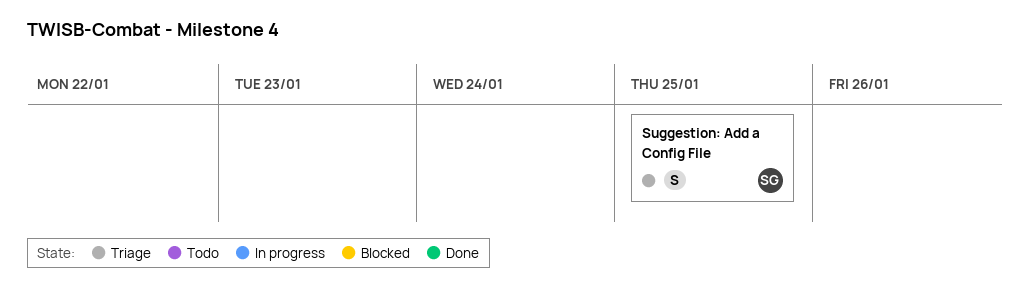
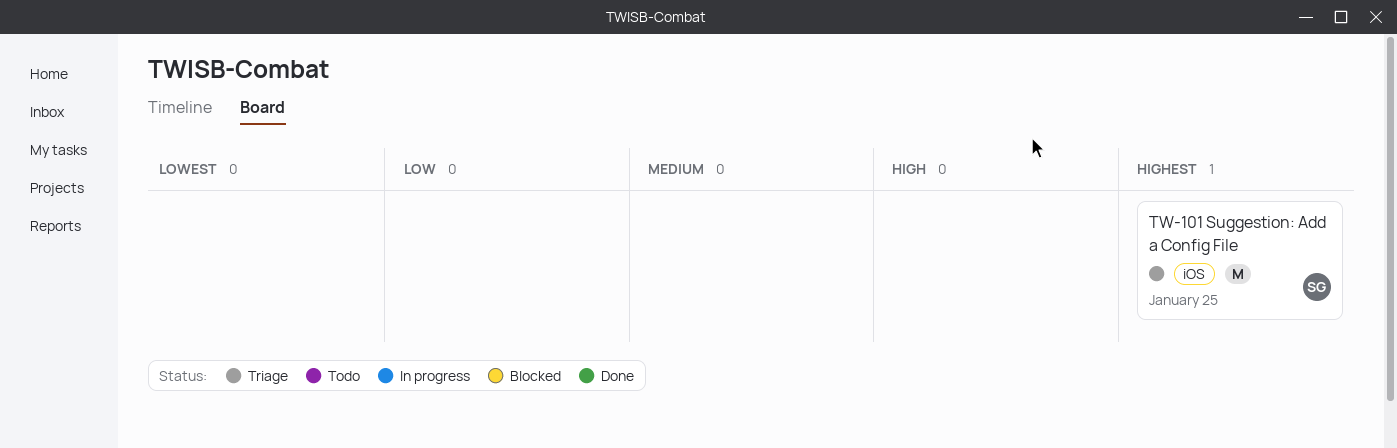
Suggestion: Add a Config File, estimate: S -> M

